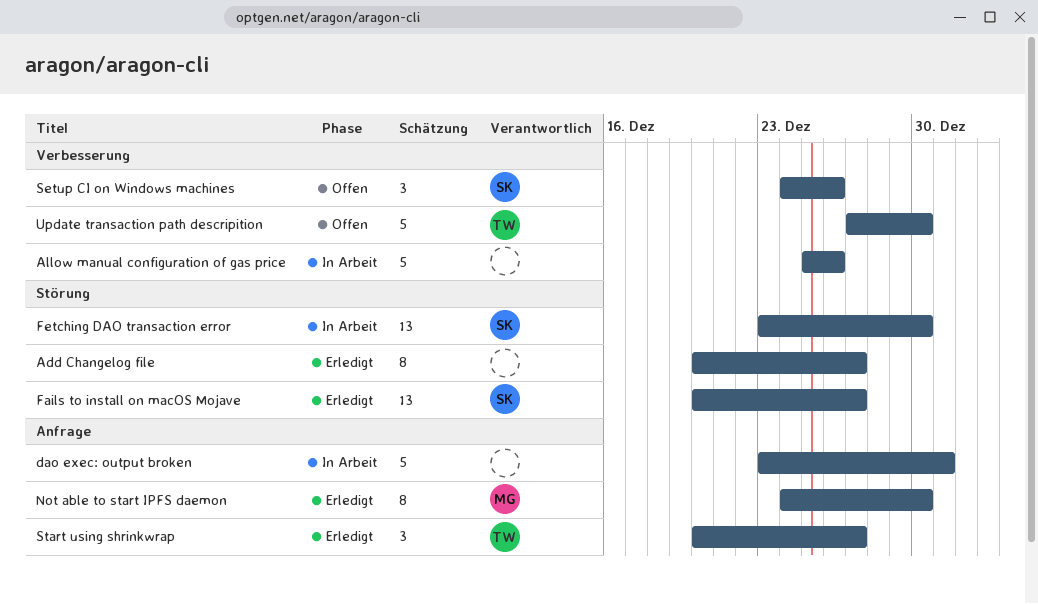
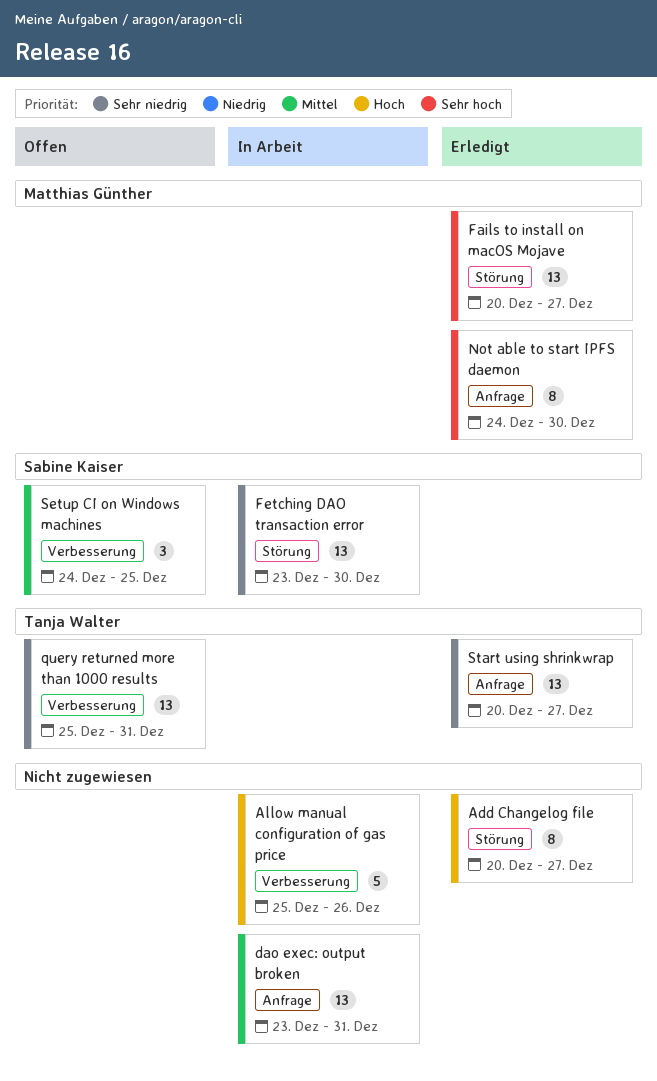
dao exec: output broken, estimate: 5 -> 13
Fails to install on macOS Mojave, owner: Sabine Kaiser -> Matthias Günther
query returned more than 1000 results: none -> present
Setup CI on Windows machines, due: Dec 26 -> Dec 25
Start using shrinkwrap, estimate: 3 -> 13
Update transaction path descripition: present -> none

